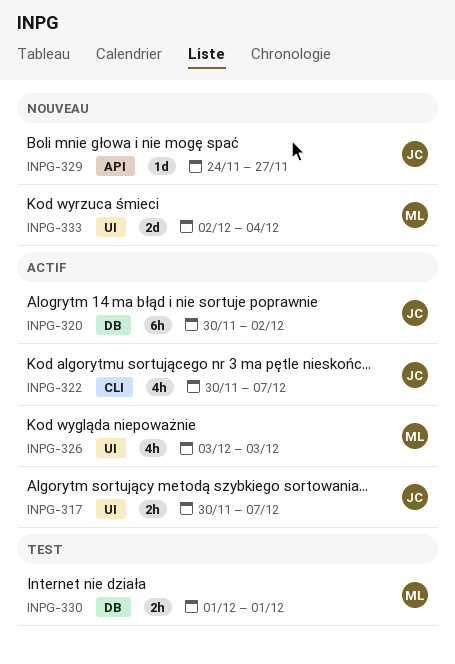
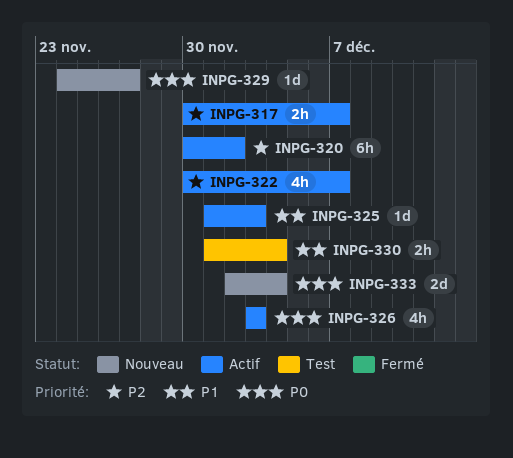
INPG-325: none -> present
INPG-330, due: Dec 1 -> Dec 4

